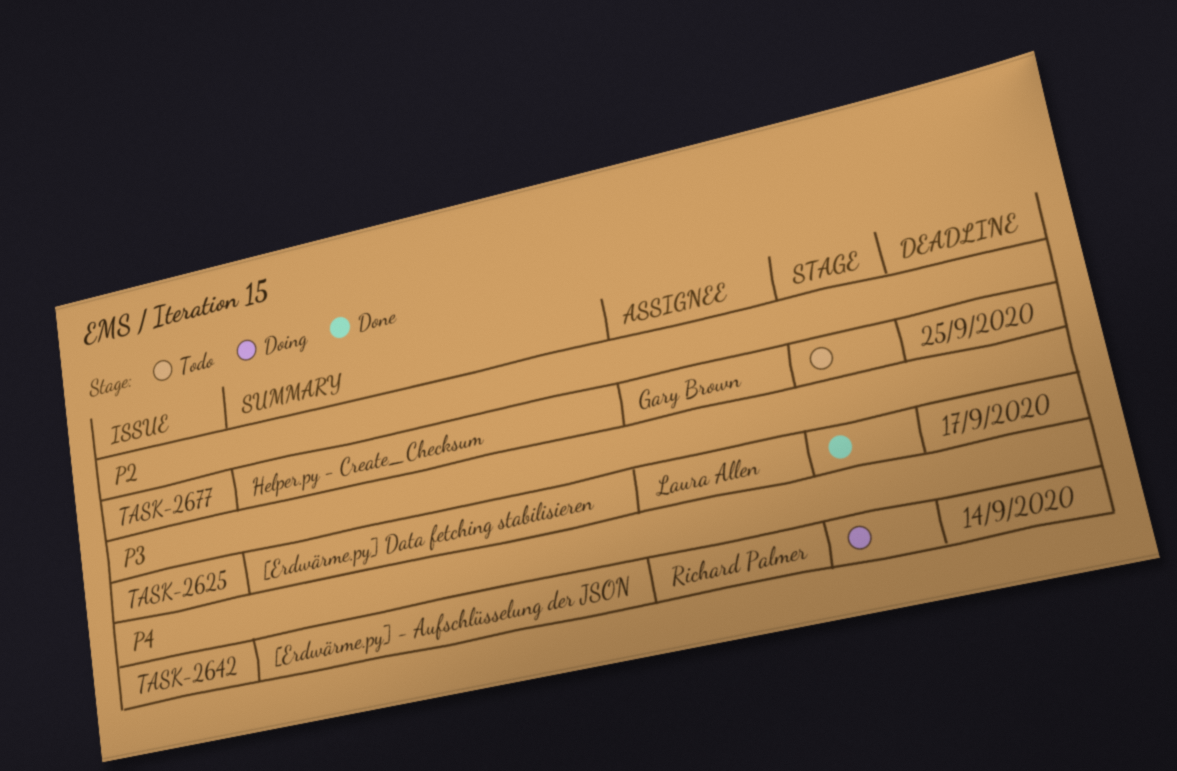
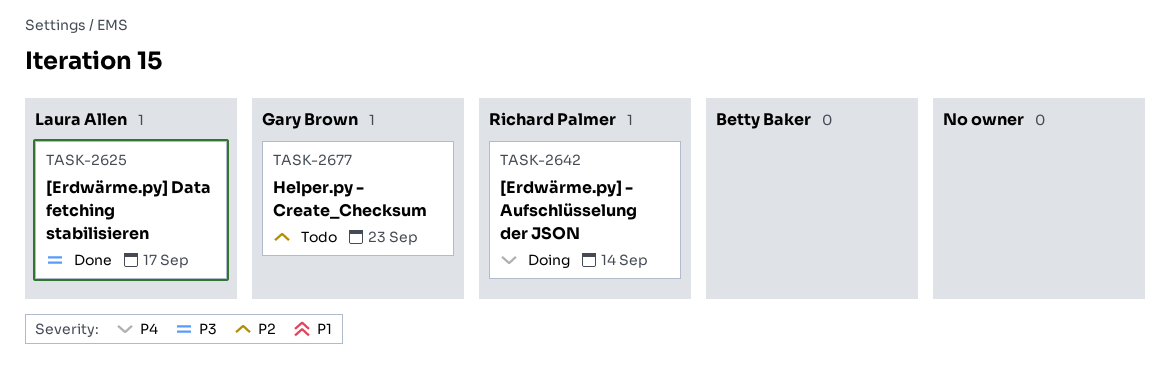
TASK-2677, due: Sep 25 -> Sep 23

